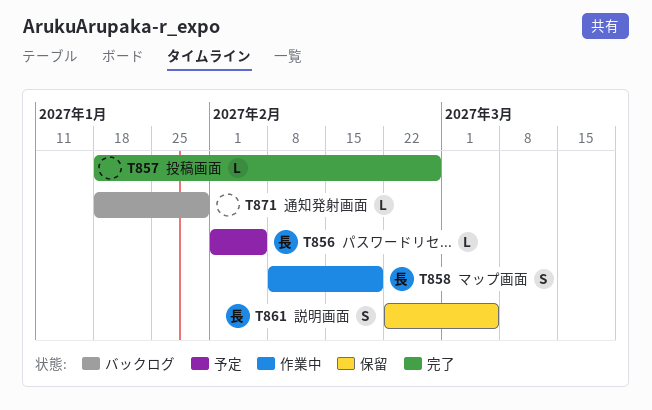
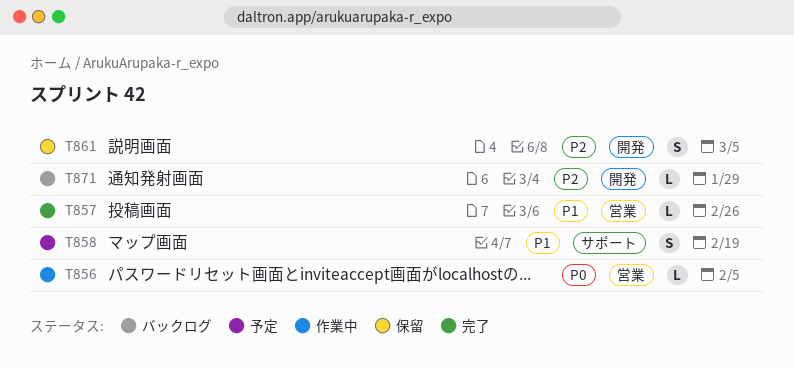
T856, status: 予定 -> 作業中
T858, status: 作業中 -> 予定

